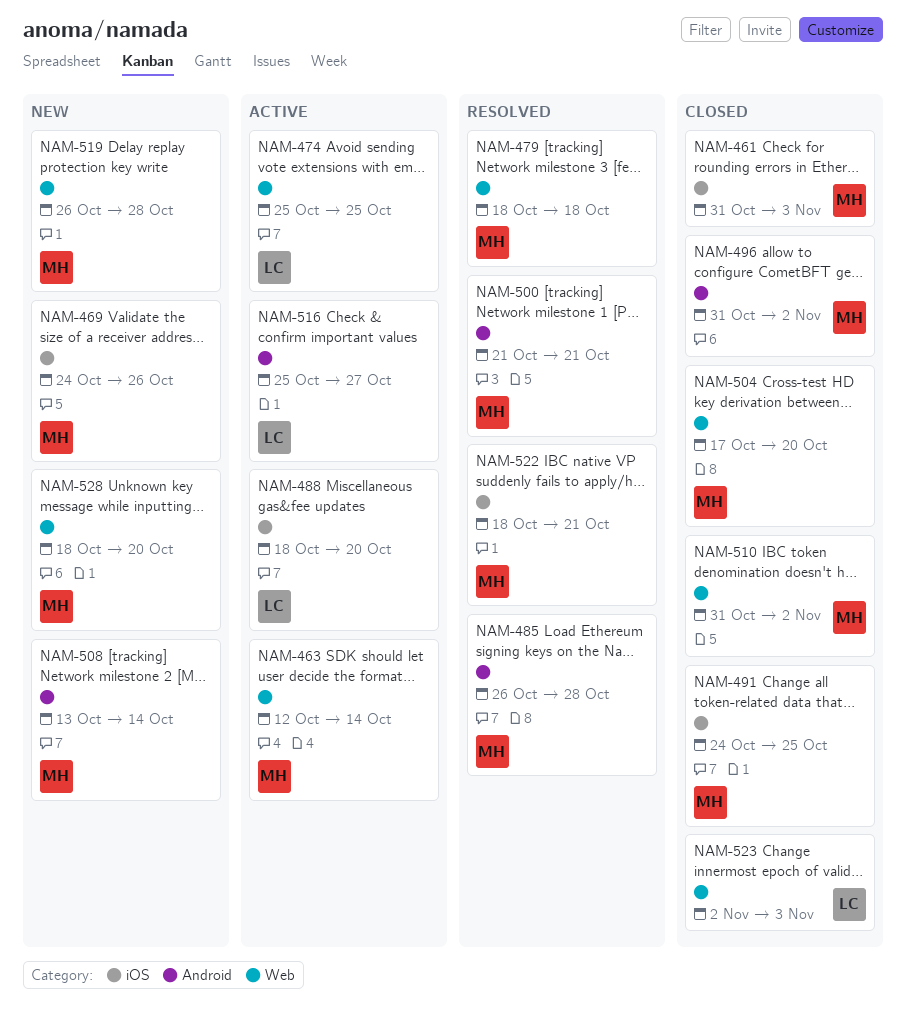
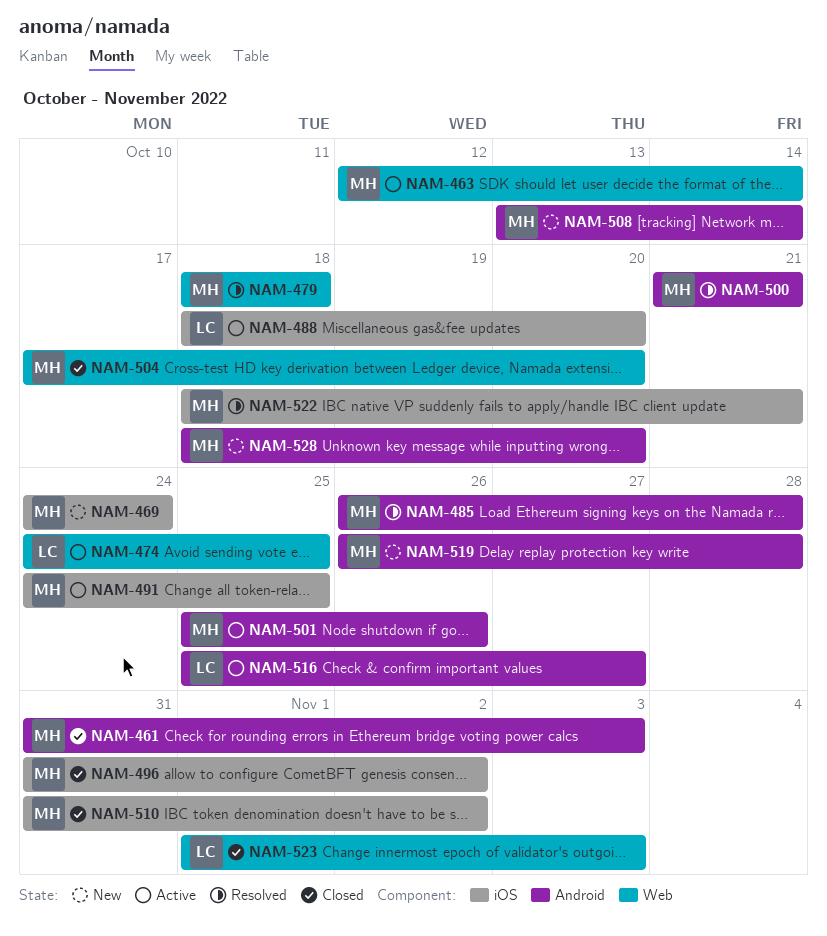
NAM-461, label: iOS -> Android
NAM-469, due: Oct 26 -> Oct 24
NAM-474, start: Oct 25 -> Oct 24
NAM-491, status: Closed -> Active
NAM-496, label: Android -> iOS
NAM-501: none -> present
NAM-510, label: Web -> iOS
NAM-519, label: Web -> Android
NAM-523, start: Nov 2 -> Nov 1
NAM-528, label: Web -> Android

